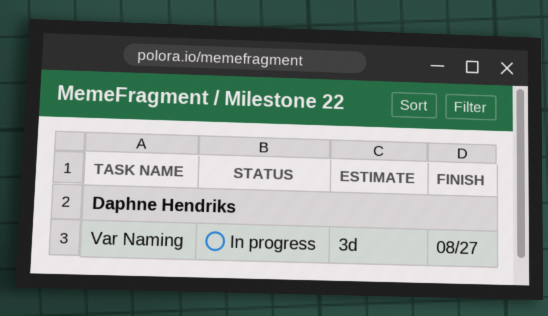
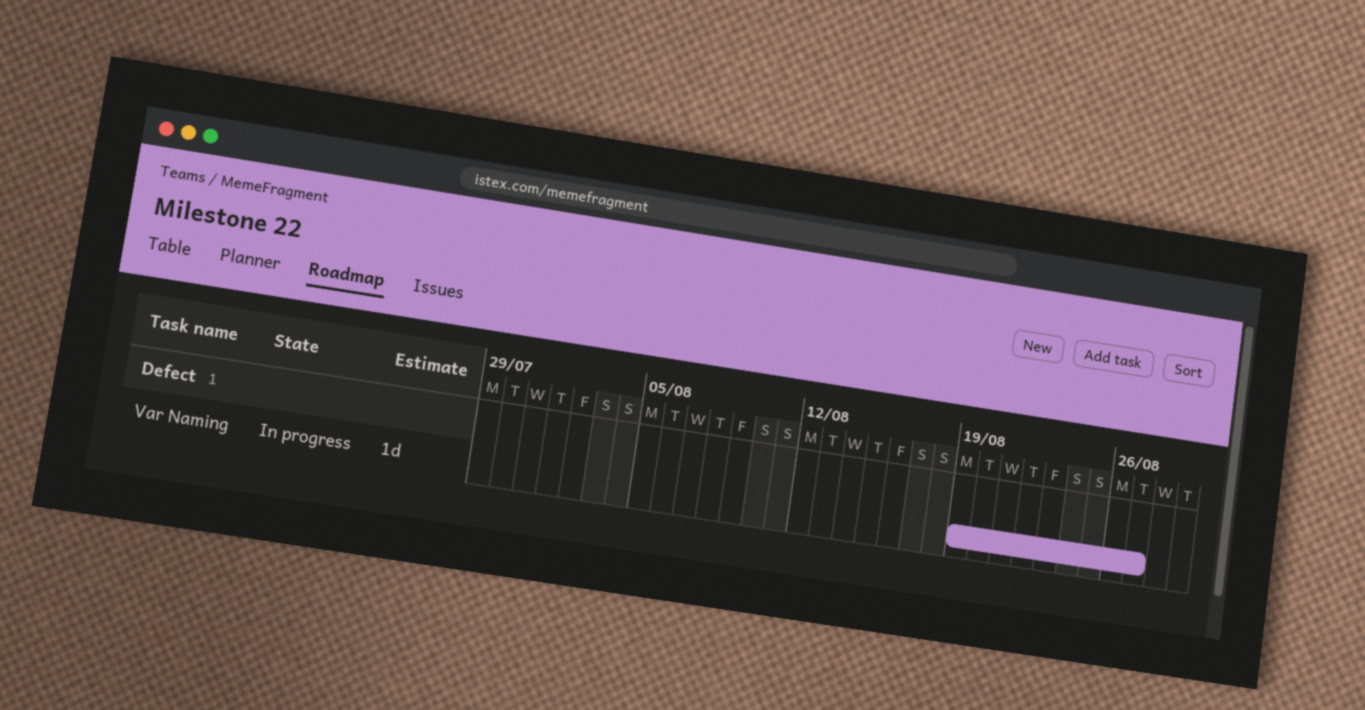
Var Naming, estimate: 3d -> 1d

